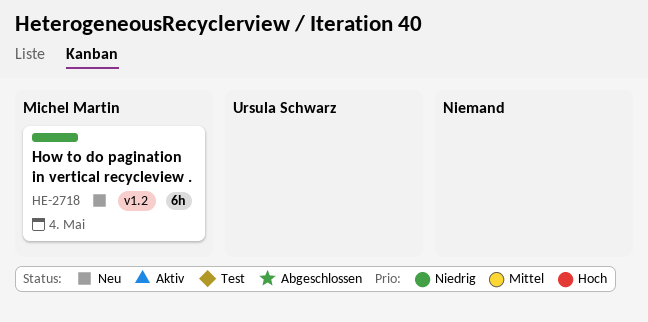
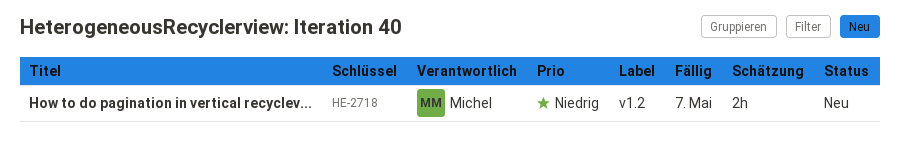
HE-2718, estimate: 6h -> 2h
HE-2718, due: May 4 -> May 7

